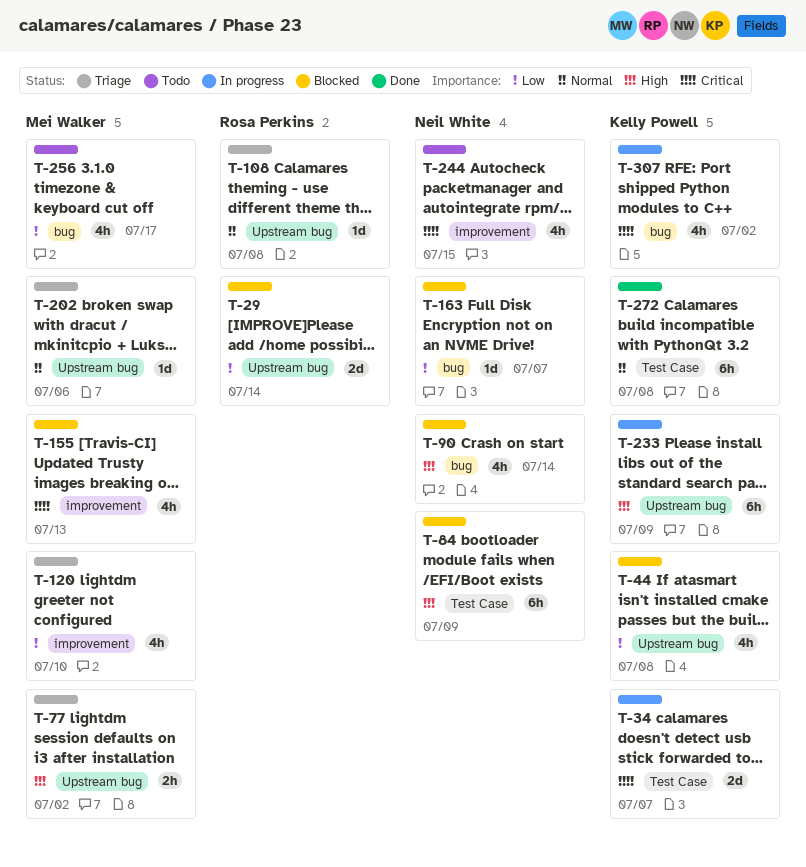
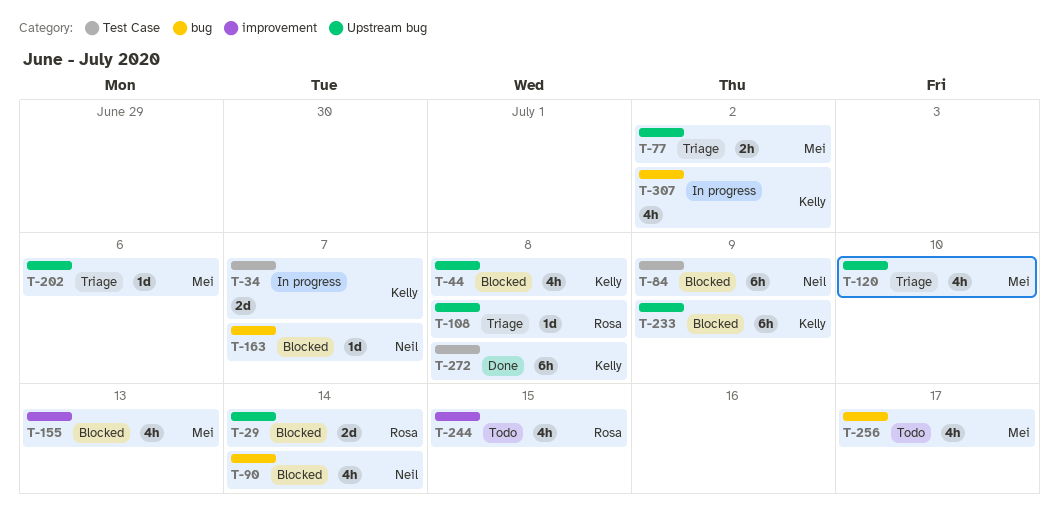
T-120, label: improvement -> Upstream bug
T-233, status: In progress -> Blocked
T-244, owner: Neil White -> Rosa Perkins

